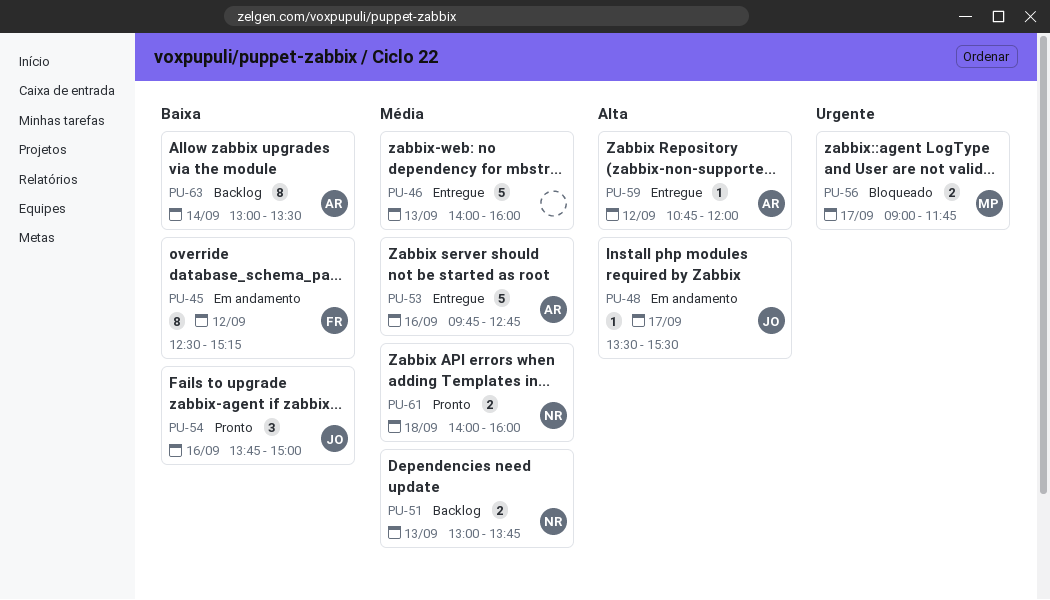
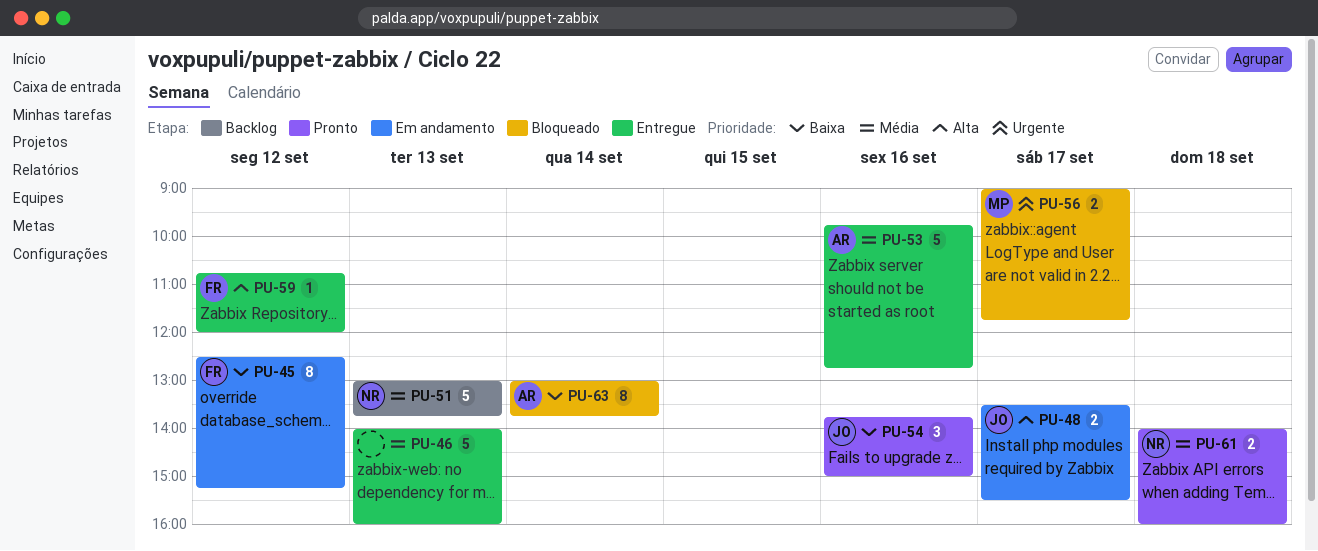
PU-48, estimate: 1 -> 2
PU-51, estimate: 2 -> 5
PU-59, owner: AR -> FR
PU-63, status: Backlog -> Bloqueado
PU-63, ends: 13:30 -> 13:45

